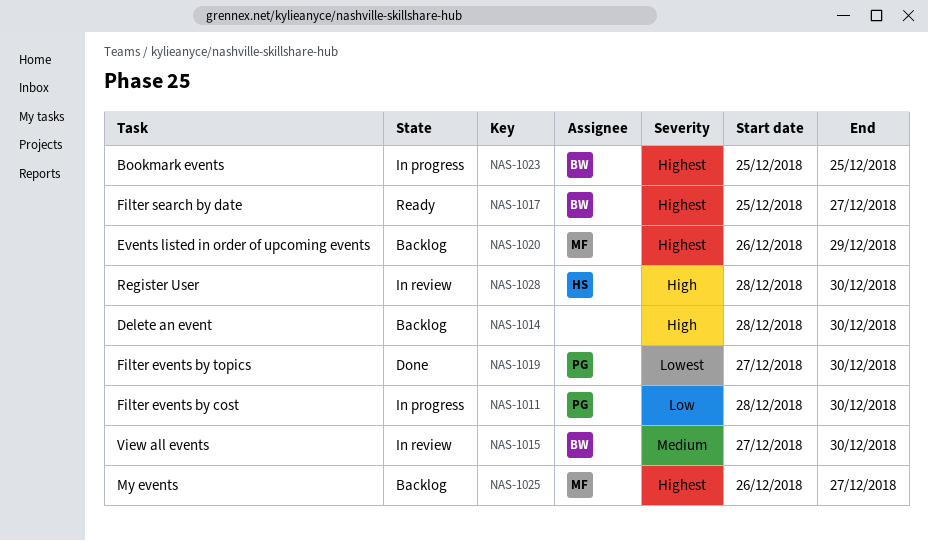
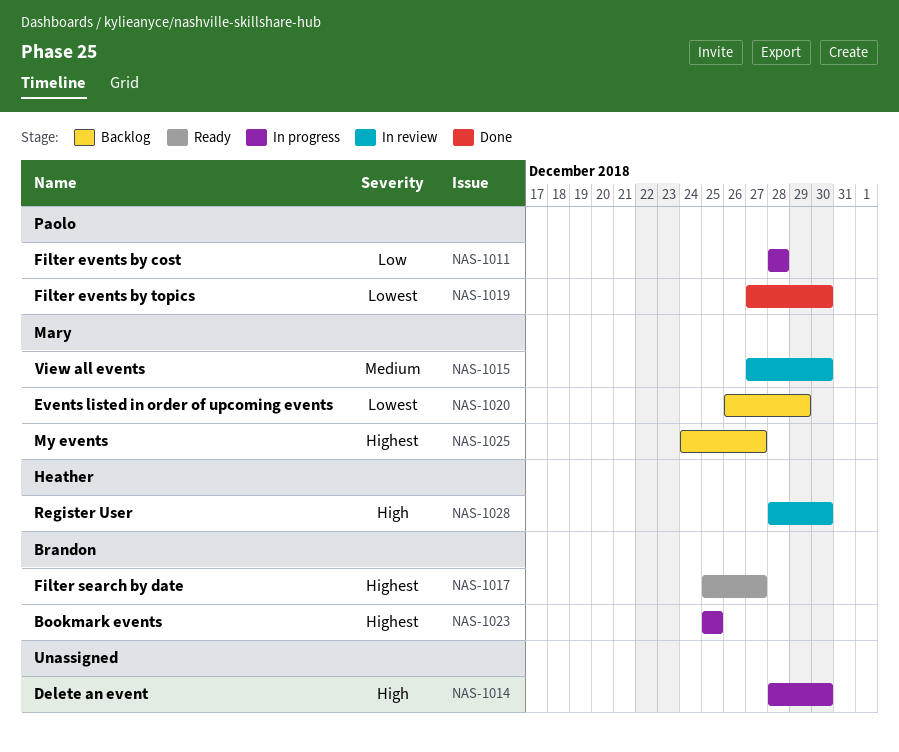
NAS-1011, due: Dec 30 -> Dec 28
NAS-1014, status: Backlog -> In progress
NAS-1015, owner: Brandon -> Mary
NAS-1020, priority: Highest -> Lowest
NAS-1025, start: Dec 26 -> Dec 24

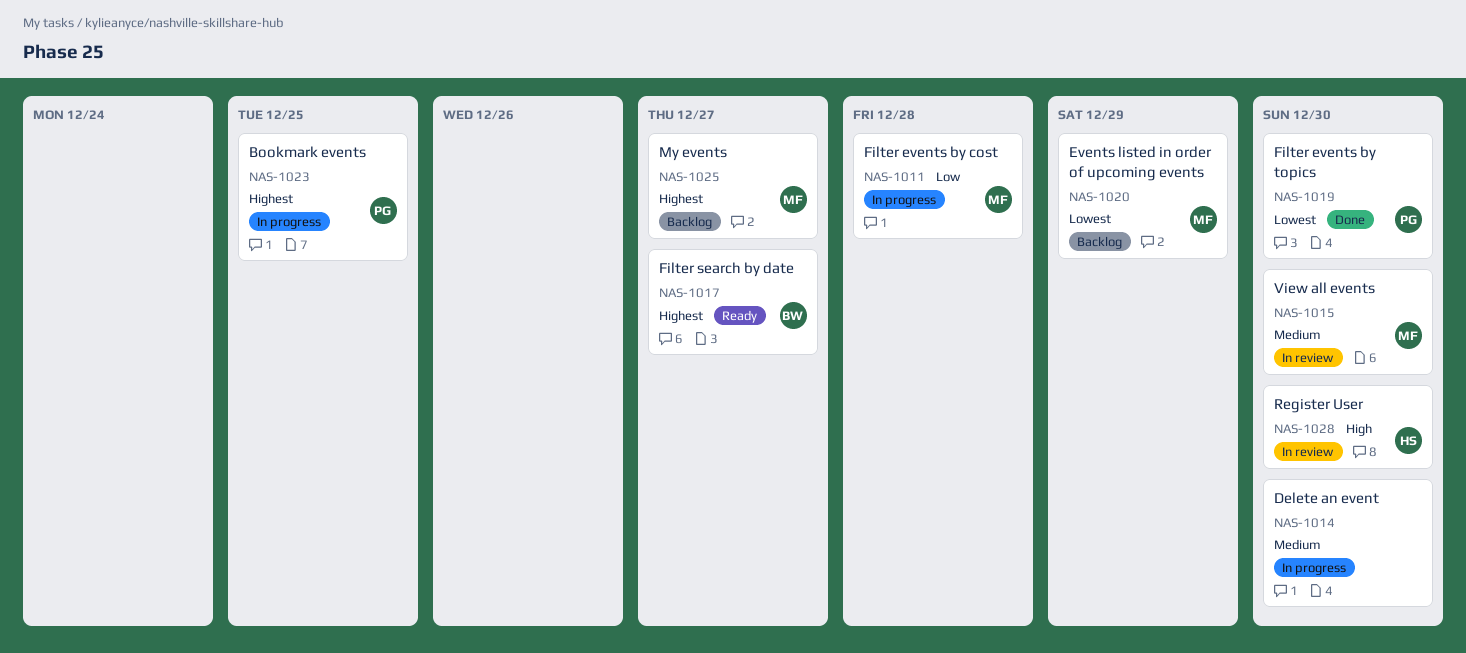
NAS-1011, owner: Paolo -> Mary
NAS-1014, priority: High -> Medium
NAS-1023, owner: Brandon -> Paolo

